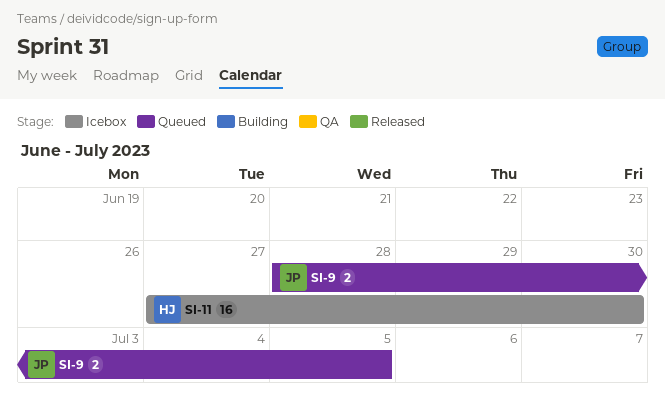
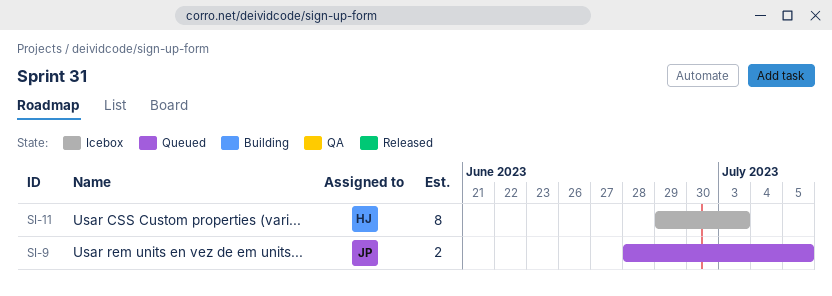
SI-11, estimate: 16 -> 8
SI-11, start: Jun 27 -> Jun 29
SI-11, due: Jun 30 -> Jul 3

